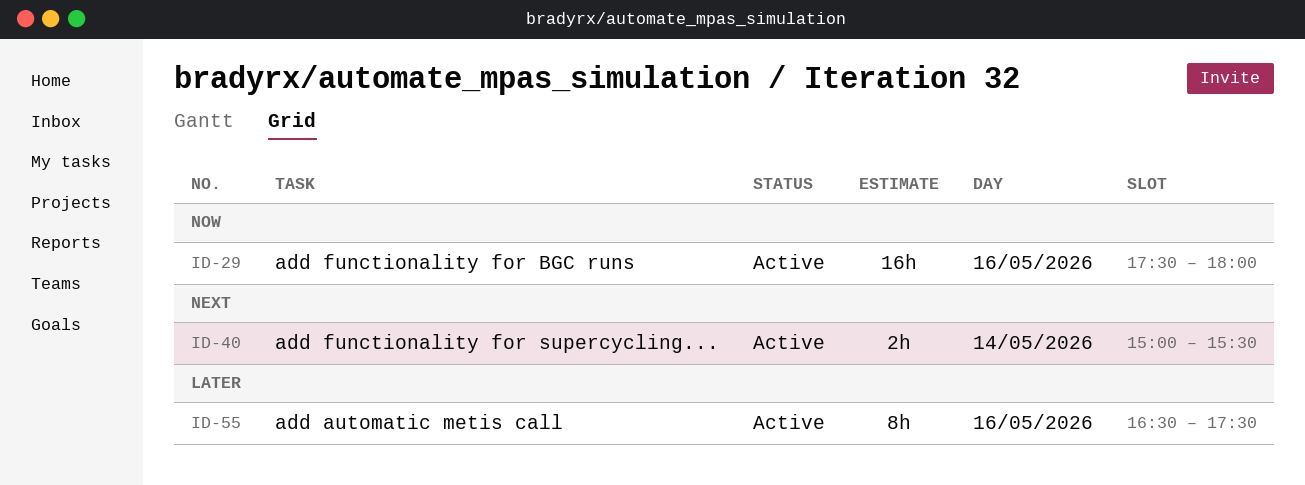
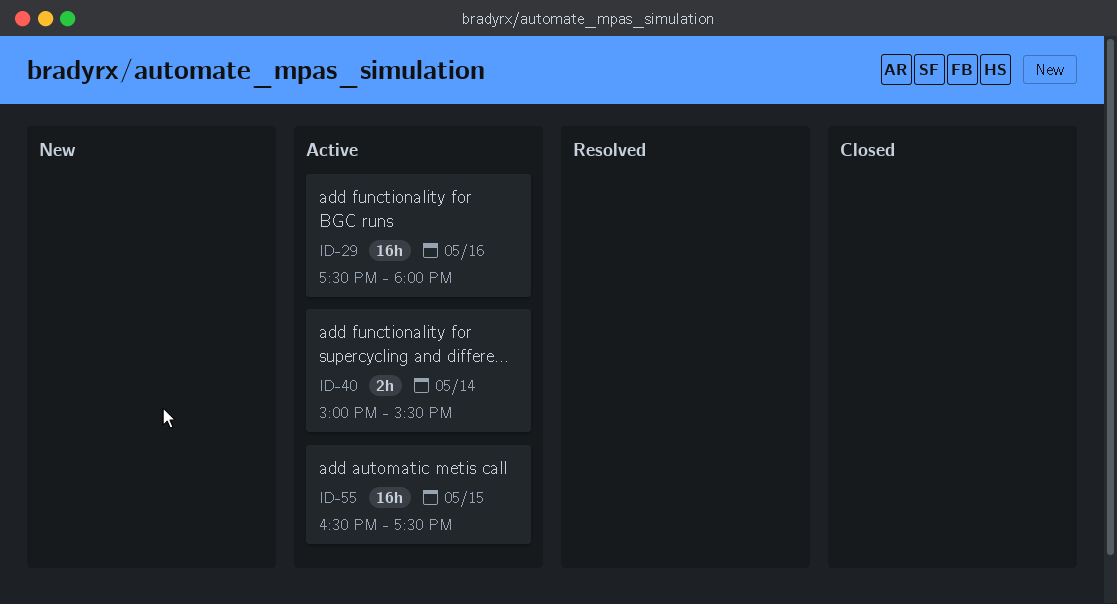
ID-55, estimate: 8h -> 16h
ID-55, day: May 16 -> May 15

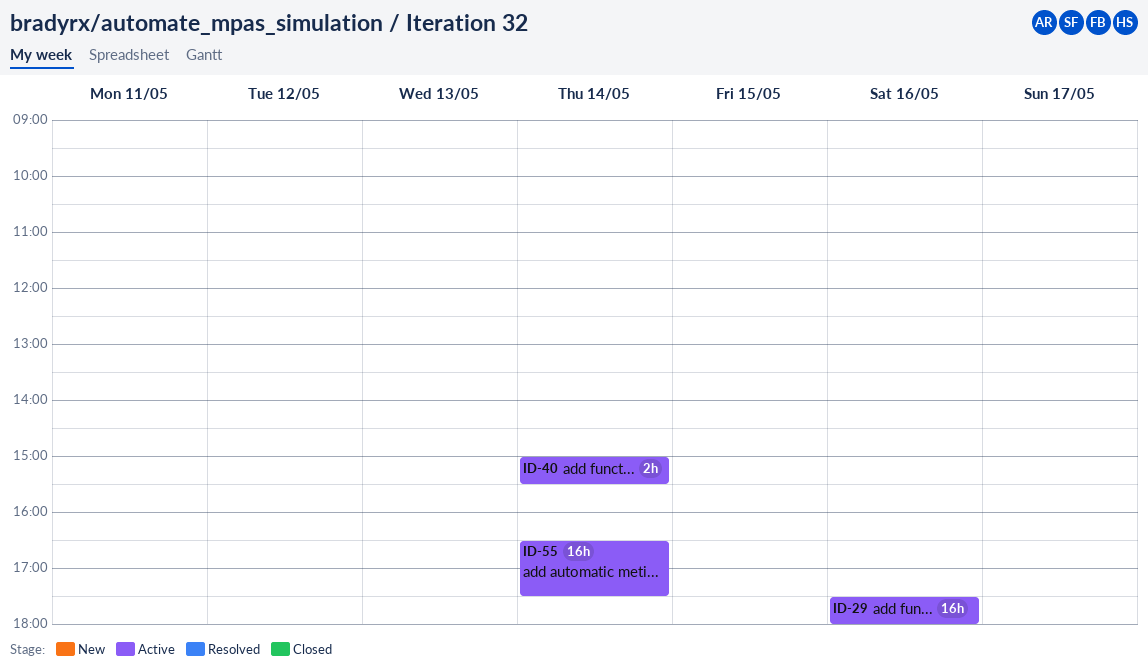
ID-55, day: May 15 -> May 14

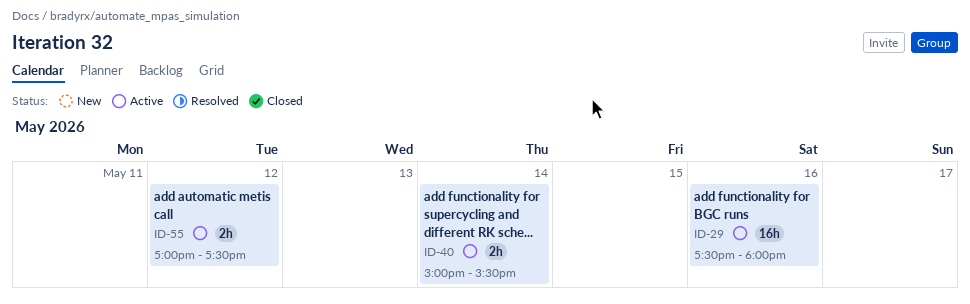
ID-55, estimate: 16h -> 2h
ID-55, day: May 14 -> May 12
ID-55, begins: 16:30 -> 17:00

